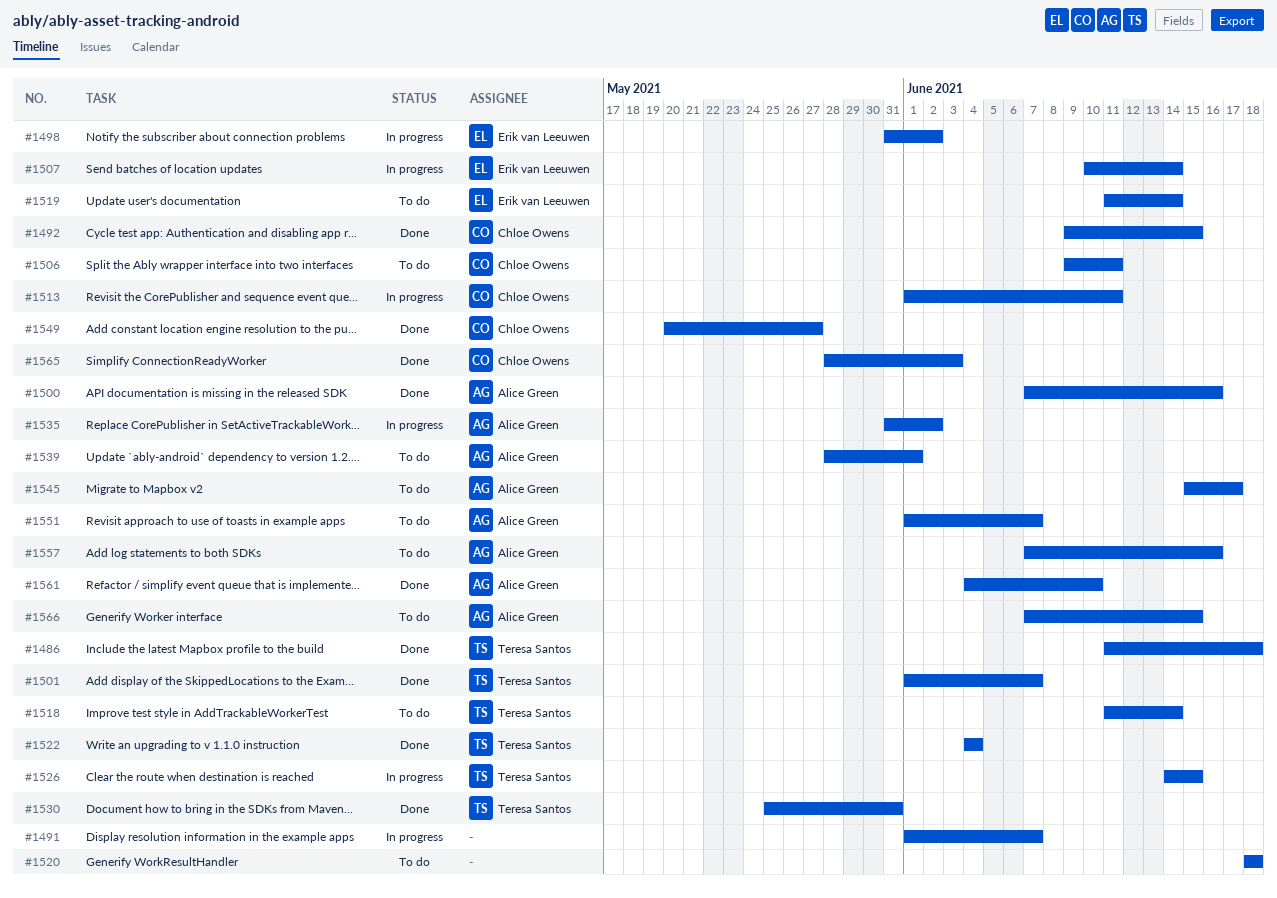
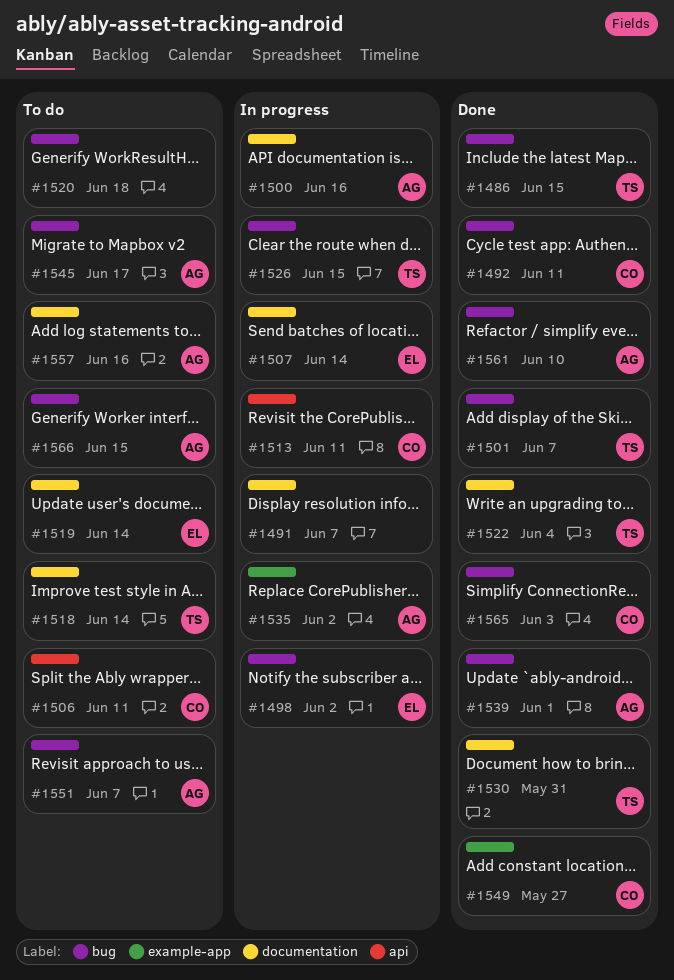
#1486, due: Jun 18 -> Jun 15
#1492, due: Jun 15 -> Jun 11
#1500, status: Done -> In progress
#1539, status: To do -> Done

